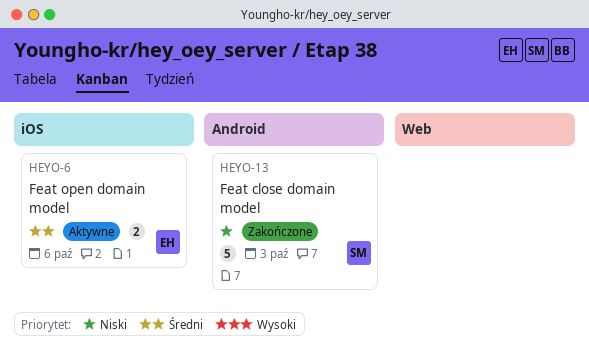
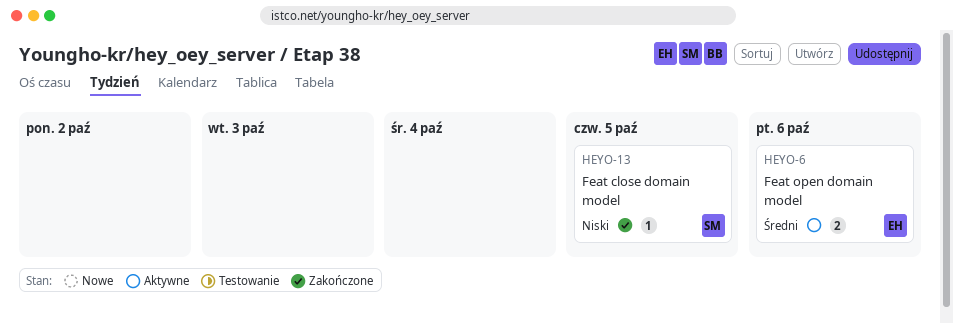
HEYO-13, estimate: 5 -> 1
HEYO-13, due: Oct 3 -> Oct 5

